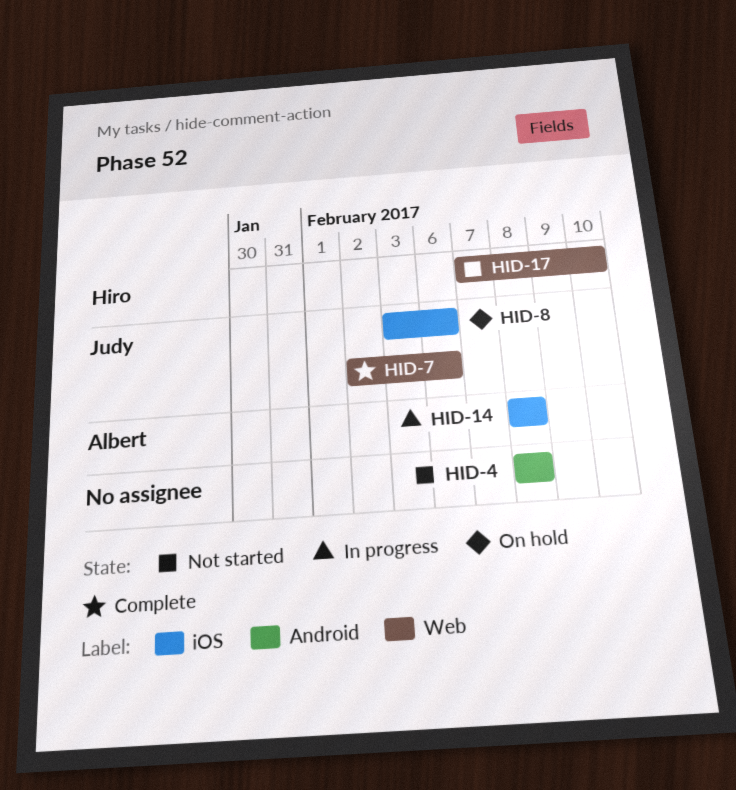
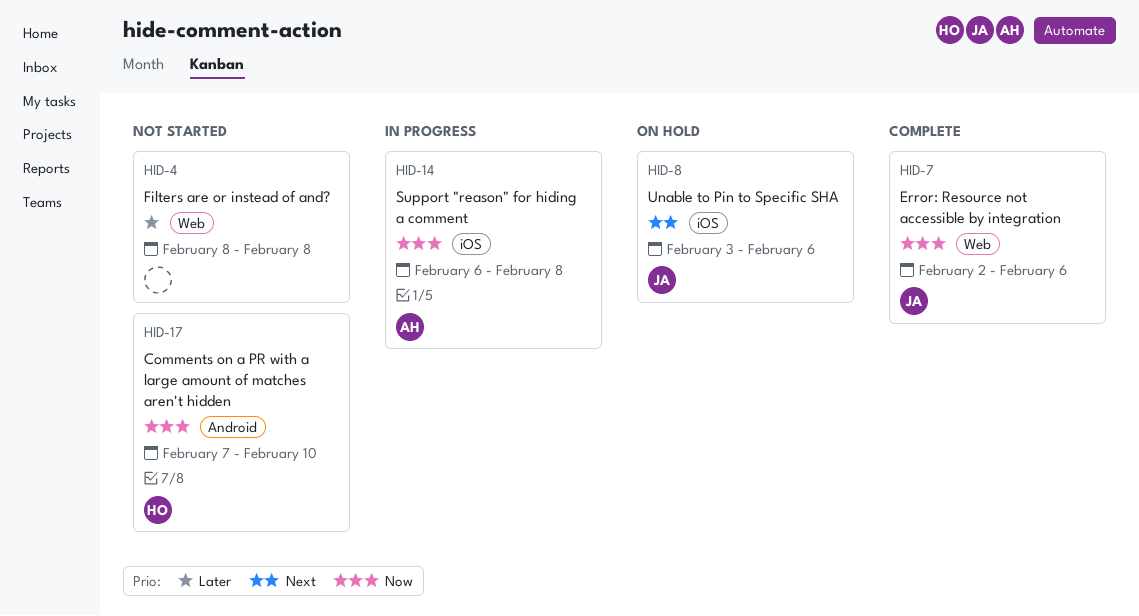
HID-4, label: Android -> Web
HID-14, start: Feb 8 -> Feb 6
HID-17, label: Web -> Android

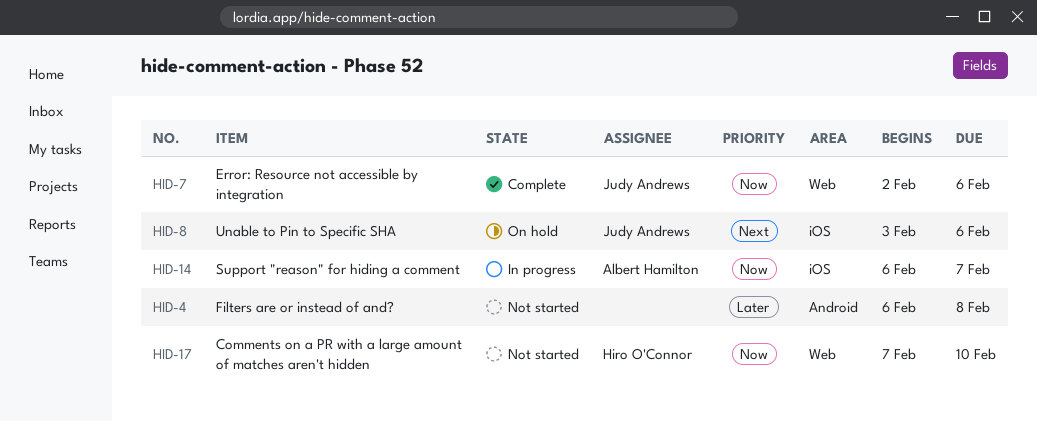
HID-4, label: Web -> Android
HID-4, start: Feb 8 -> Feb 6
HID-14, due: Feb 8 -> Feb 7
HID-17, label: Android -> Web

